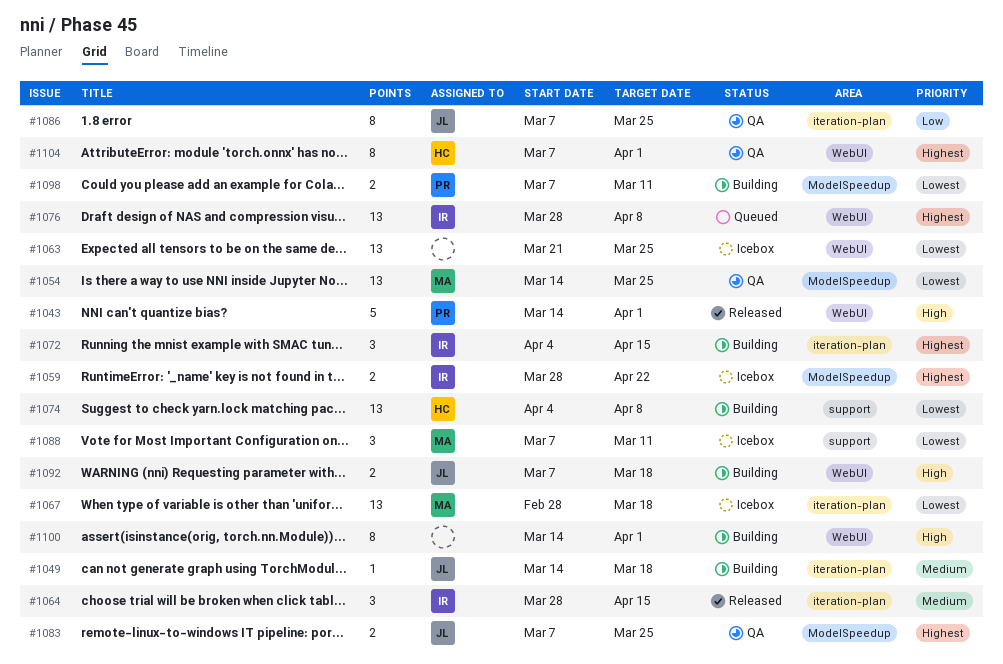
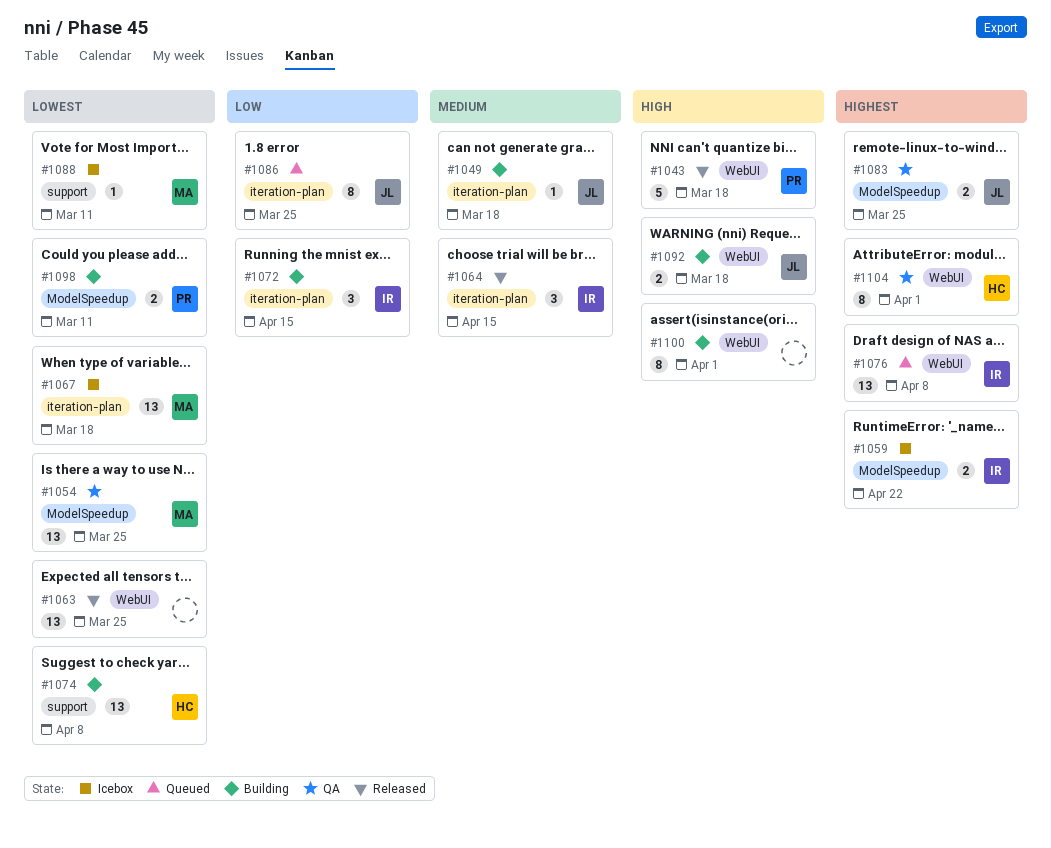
#1043, due: Apr 1 -> Mar 18
#1063, status: Icebox -> Released
#1072, priority: Highest -> Low
#1086, status: QA -> Queued
#1088, estimate: 3 -> 1

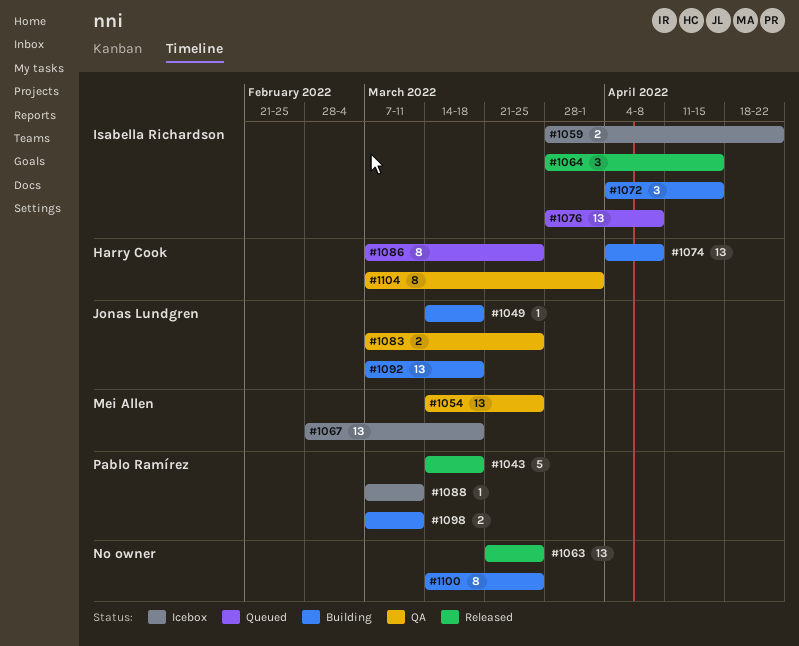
#1086, owner: Jonas Lundgren -> Harry Cook
#1088, owner: Mei Allen -> Pablo Ramírez
#1092, estimate: 2 -> 13
#1100, due: Apr 1 -> Mar 25

